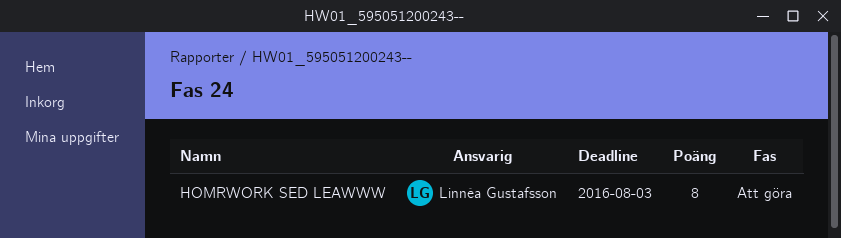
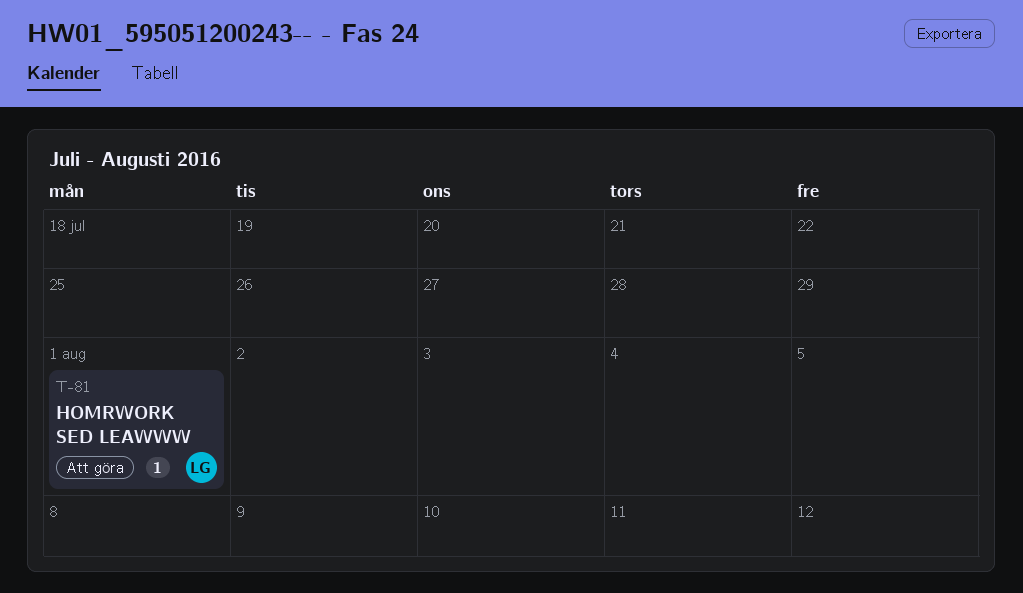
HOMRWORK SED LEAWWW, estimate: 8 -> 1
HOMRWORK SED LEAWWW, due: Aug 3 -> Aug 1

